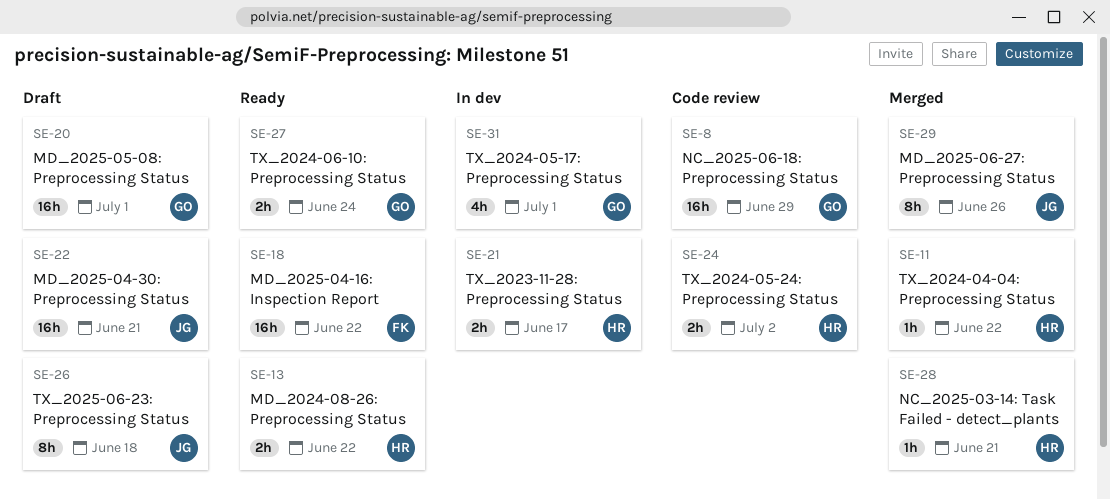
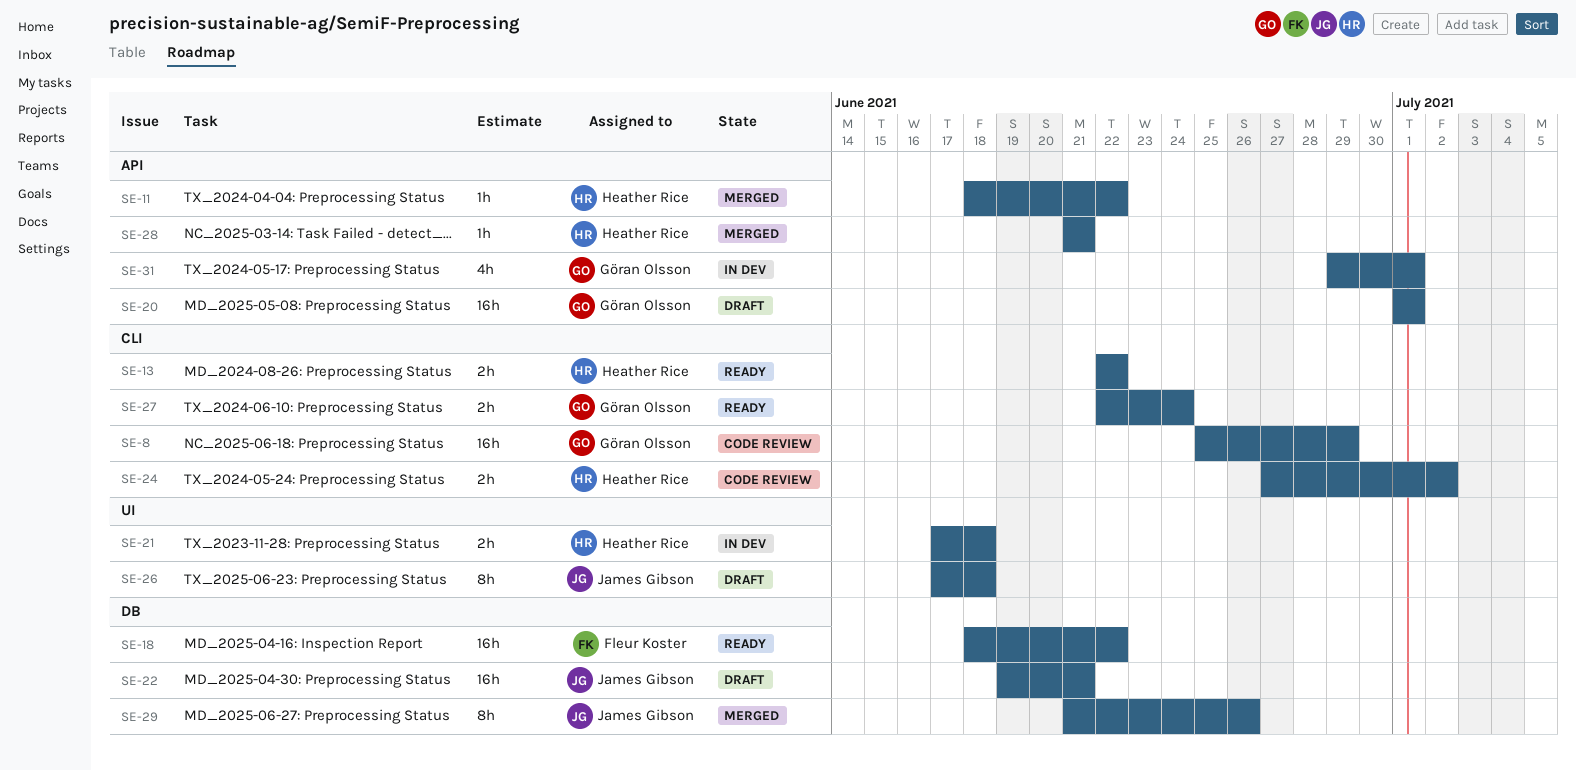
SE-21, due: Jun 17 -> Jun 18

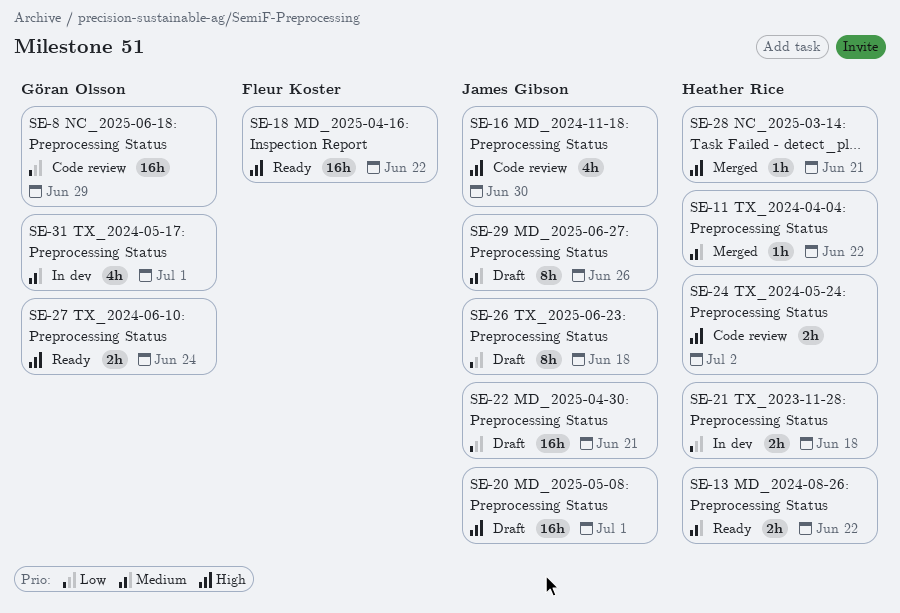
SE-16: none -> present
SE-20, owner: Göran Olsson -> James Gibson
SE-29, status: Merged -> Draft

